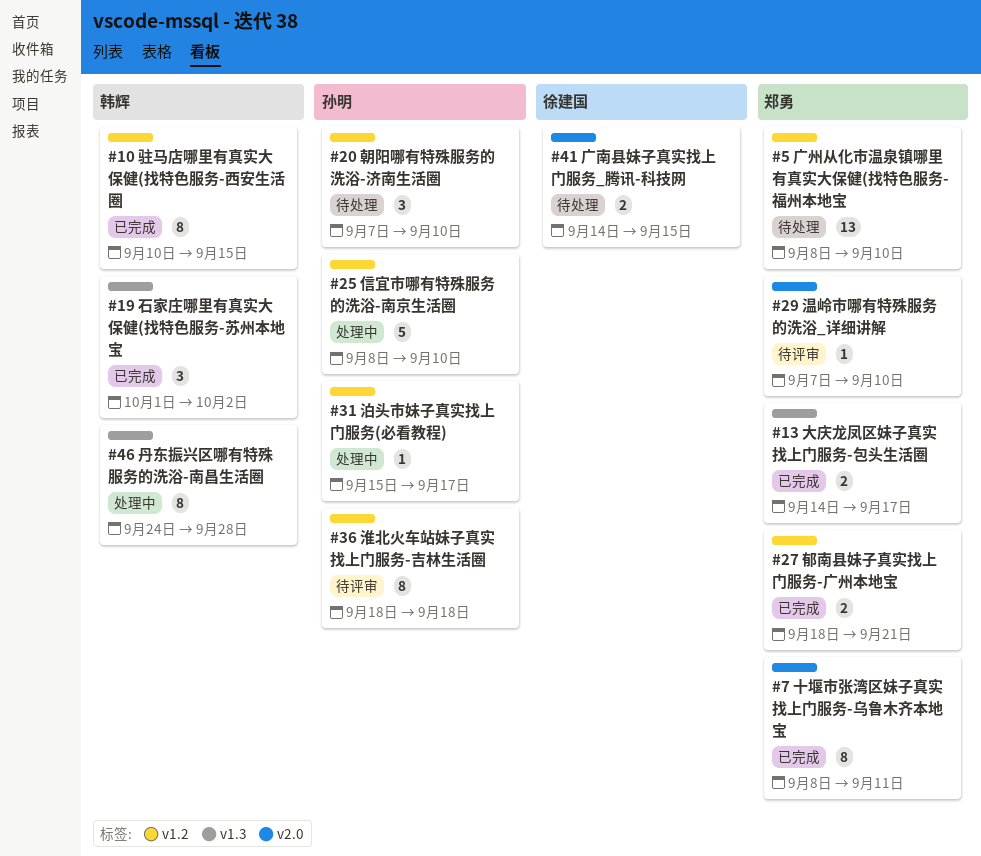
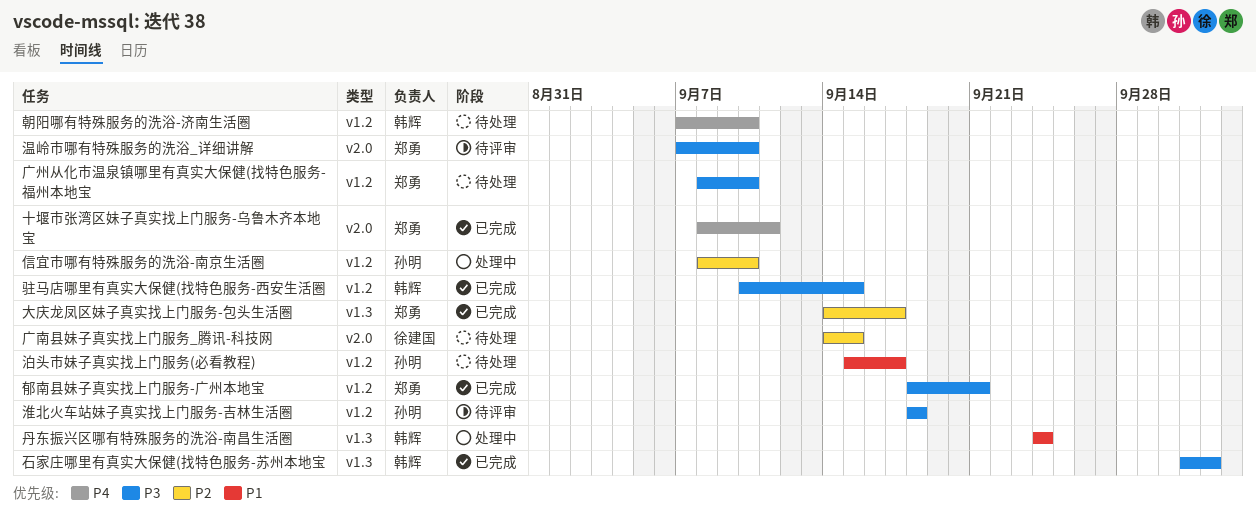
丹东振兴区哪有特殊服务的洗浴-南昌生活圈, due: Sep 28 -> Sep 24
朝阳哪有特殊服务的洗浴-济南生活圈, owner: 孙明 -> 韩辉
泊头市妹子真实找上门服务(必看教程), status: 处理中 -> 待处理

